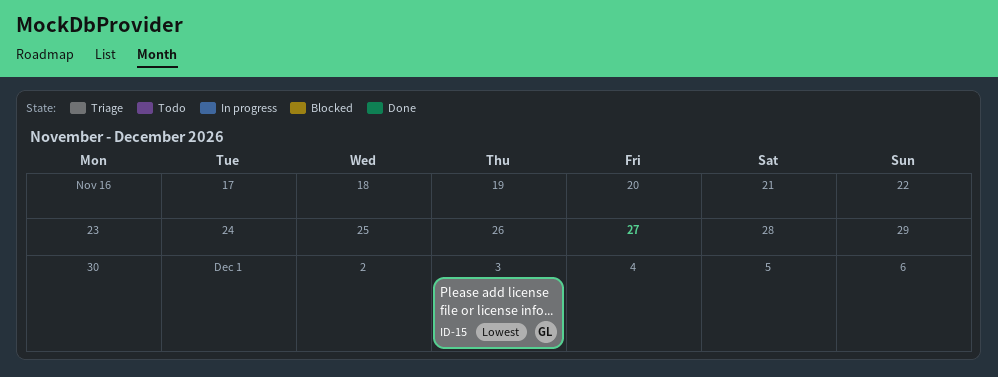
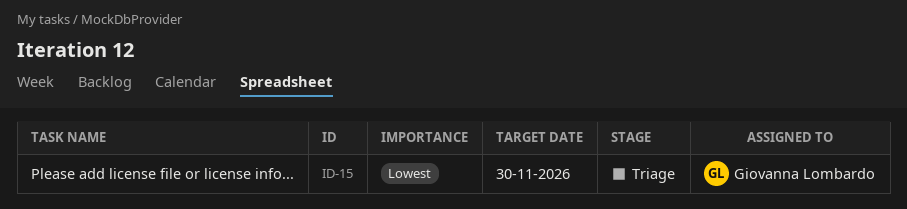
ID-15, due: Dec 3 -> Nov 30

